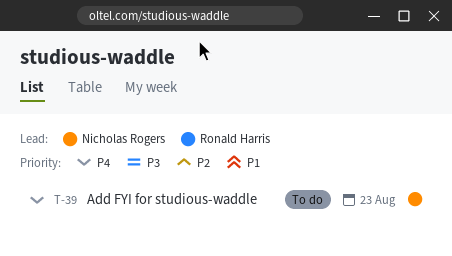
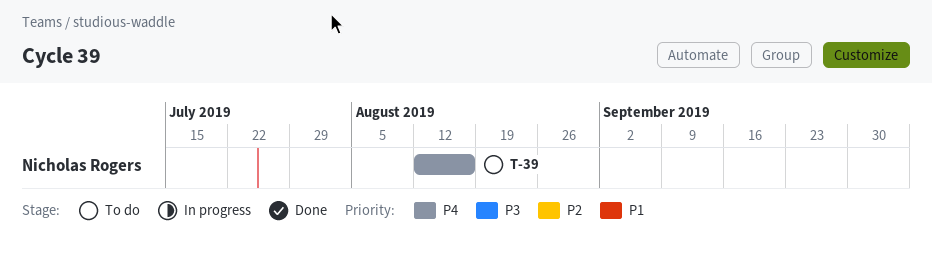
T-39, due: Aug 23 -> Aug 16

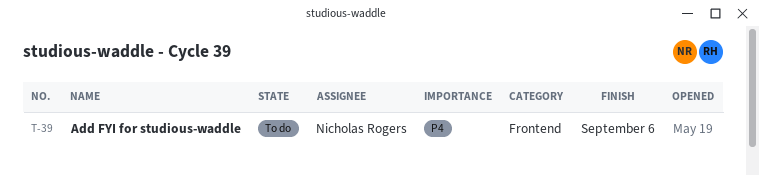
T-39, due: Aug 16 -> Sep 6

